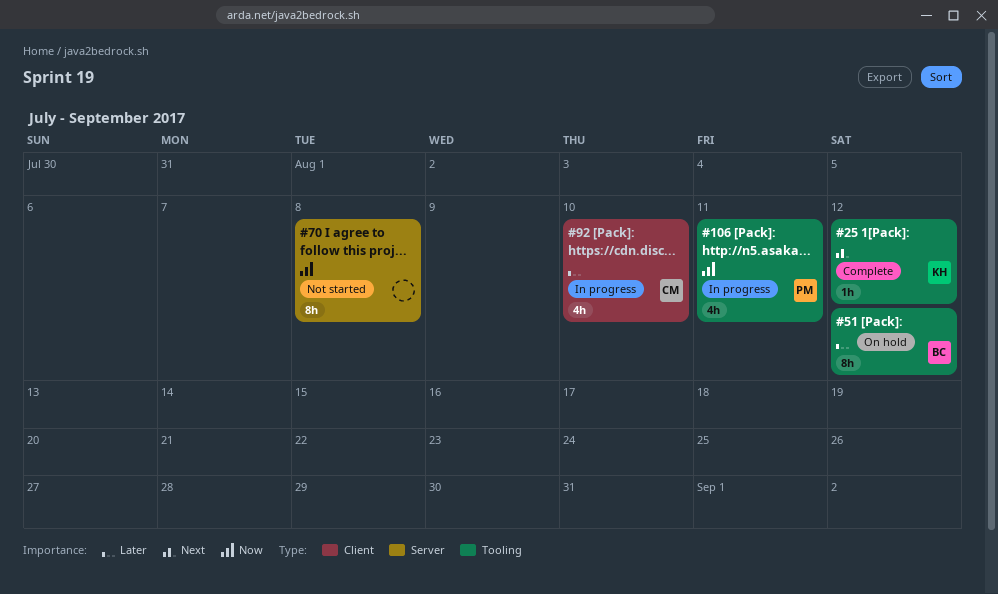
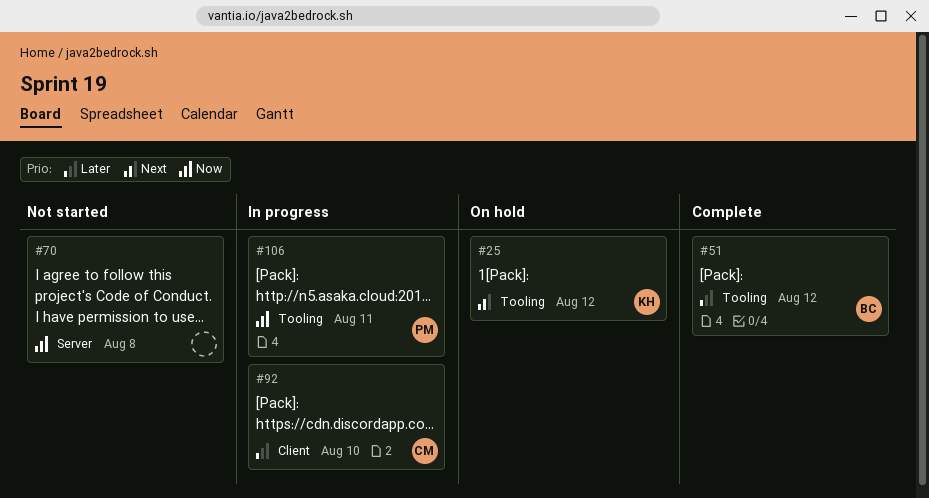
#25, status: Complete -> On hold
#51, status: On hold -> Complete

